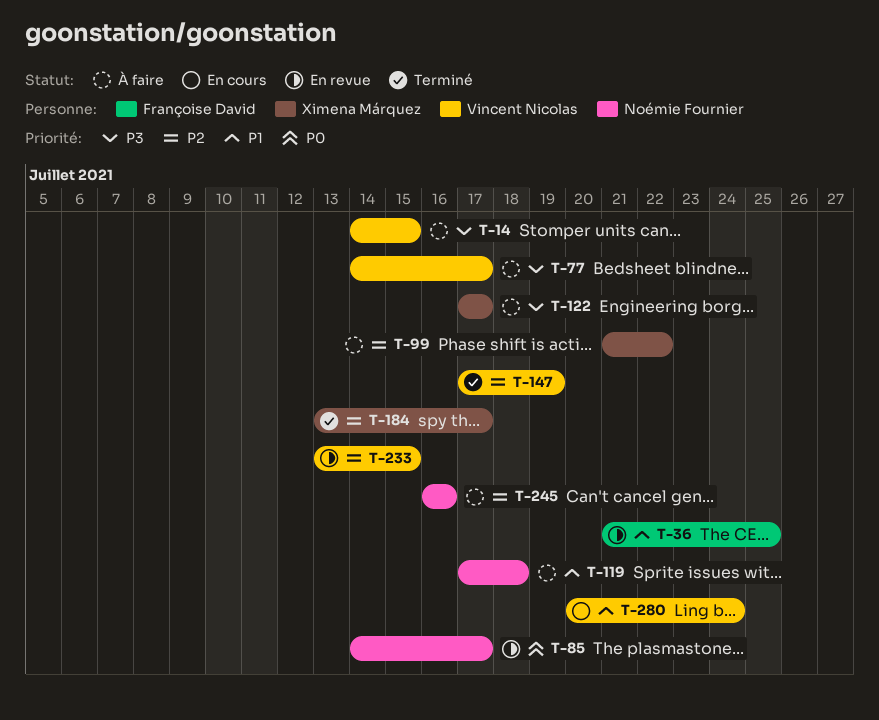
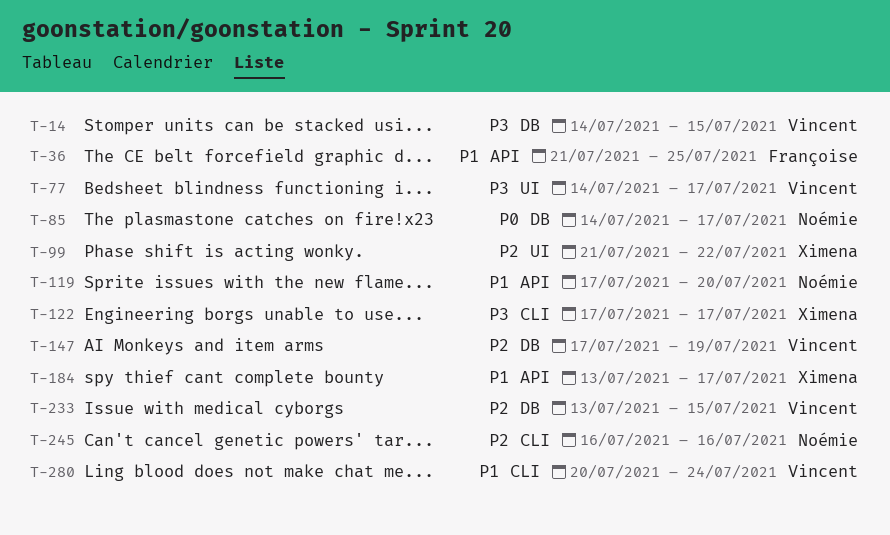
T-119, due: Jul 18 -> Jul 20
T-184, priority: P2 -> P1

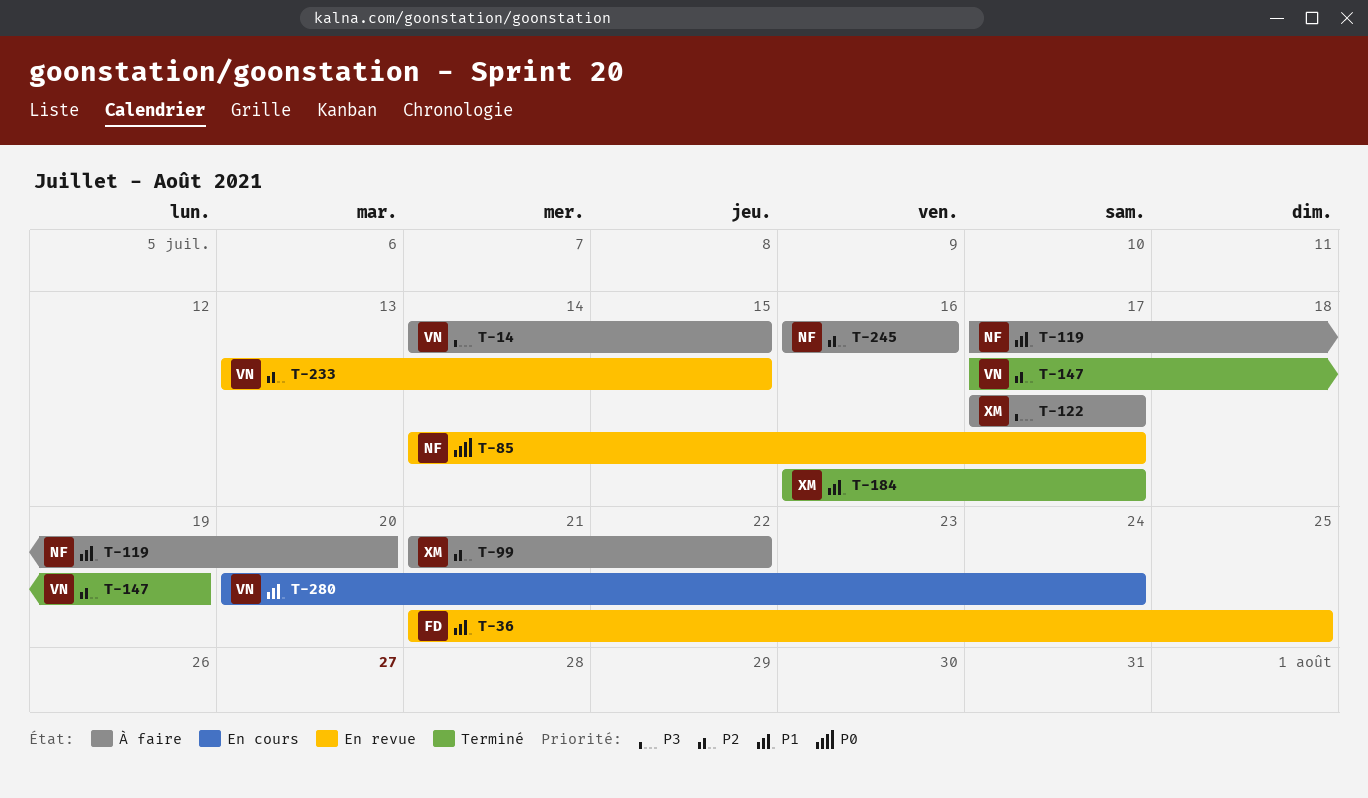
T-77: present -> none
T-184, start: Jul 13 -> Jul 16

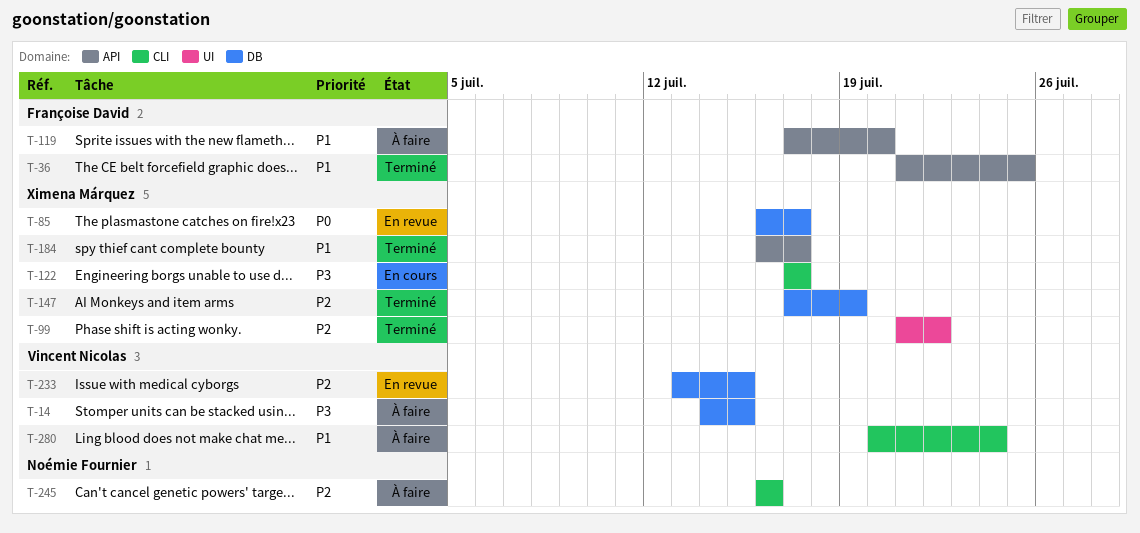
T-36, status: En revue -> Terminé
T-85, owner: Noémie Fournier -> Ximena Márquez
T-85, start: Jul 14 -> Jul 16
T-99, status: À faire -> Terminé
T-119, owner: Noémie Fournier -> Françoise David
T-122, status: À faire -> En cours
T-147, owner: Vincent Nicolas -> Ximena Márquez
T-280, status: En cours -> À faire

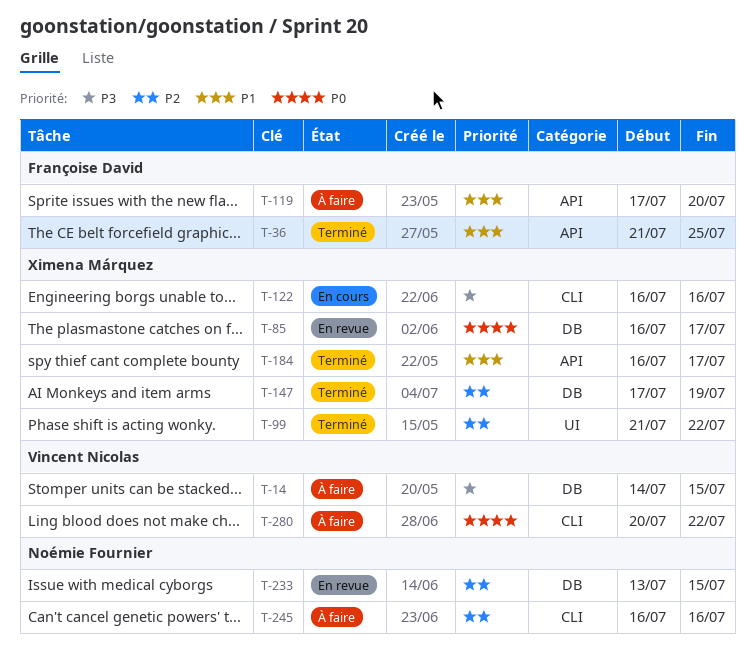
T-122, start: Jul 17 -> Jul 16
T-122, due: Jul 17 -> Jul 16
T-233, owner: Vincent Nicolas -> Noémie Fournier
T-280, priority: P1 -> P0
T-280, due: Jul 24 -> Jul 22

